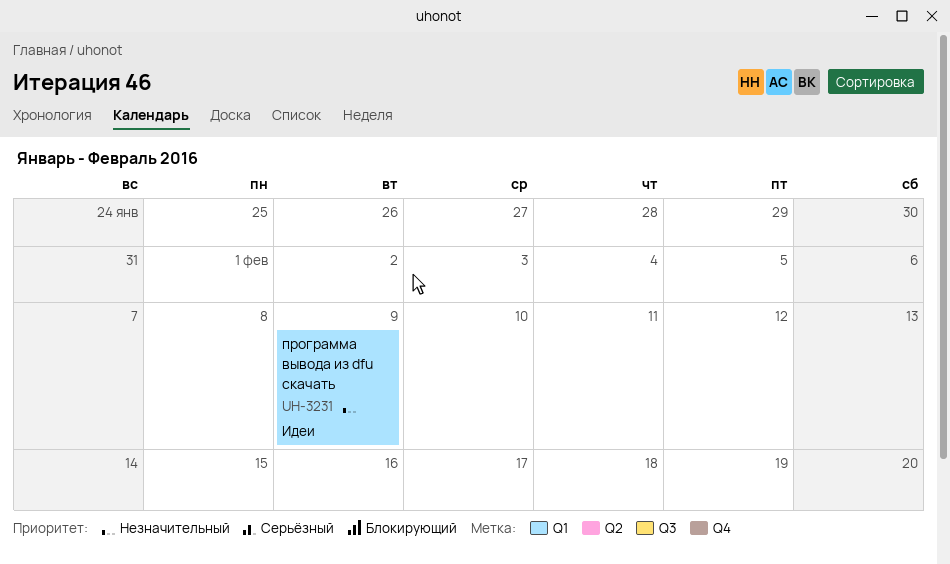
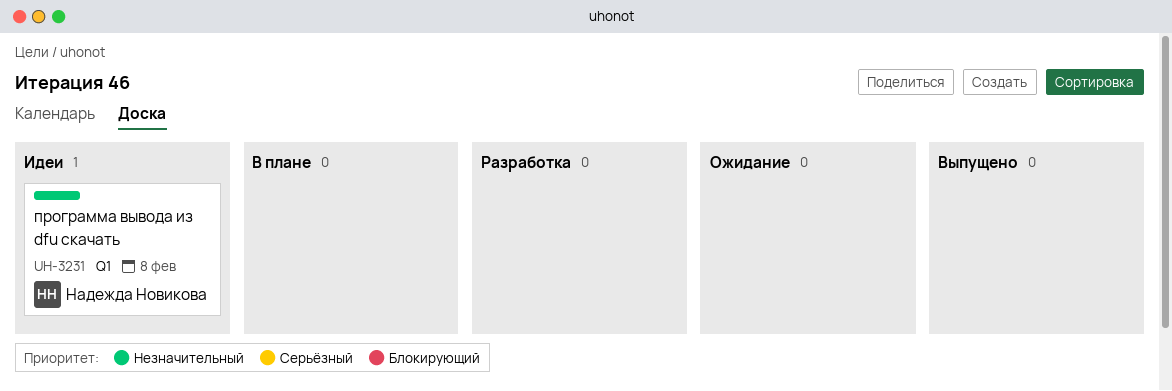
UH-3231, due: Feb 9 -> Feb 8

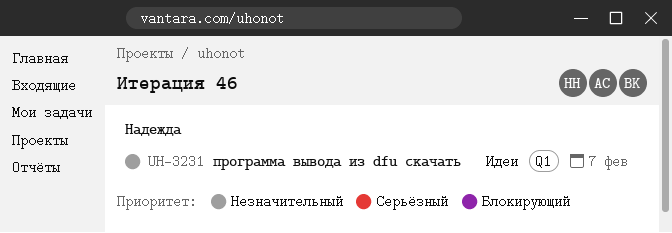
UH-3231, due: Feb 8 -> Feb 7

